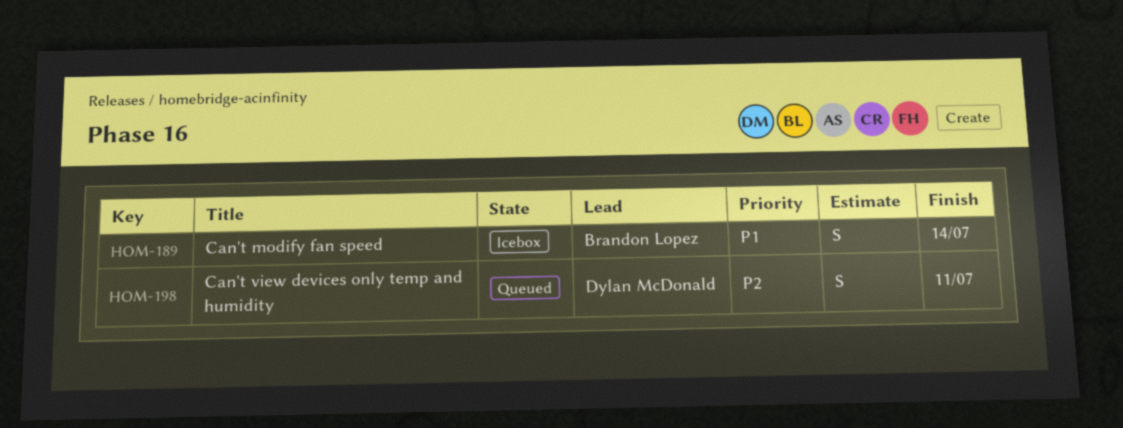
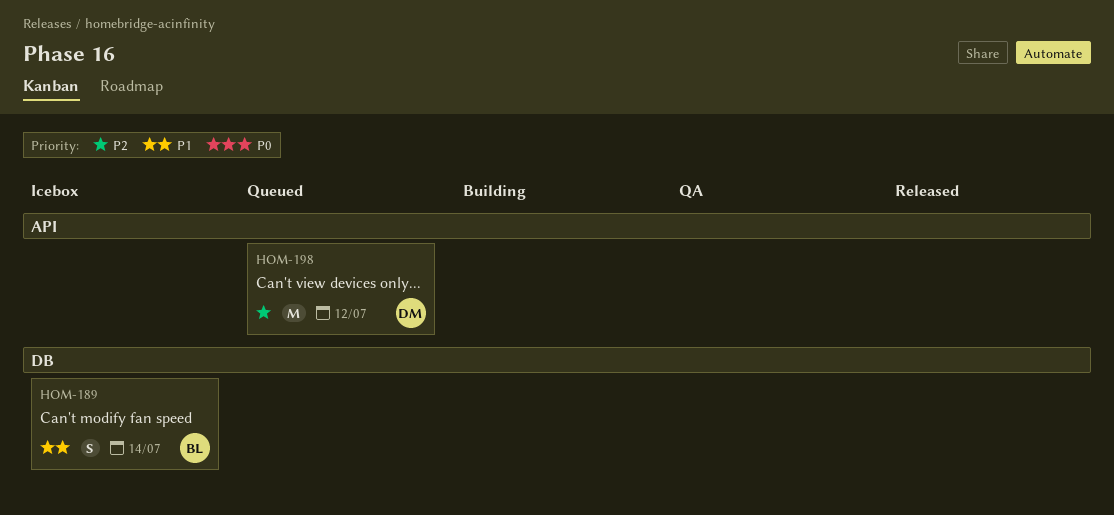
HOM-198, estimate: S -> M
HOM-198, due: Jul 11 -> Jul 12

